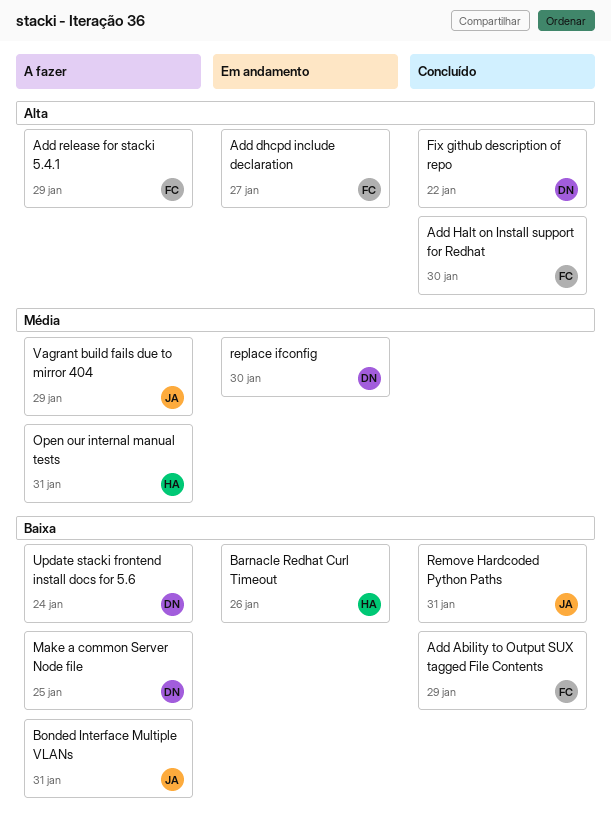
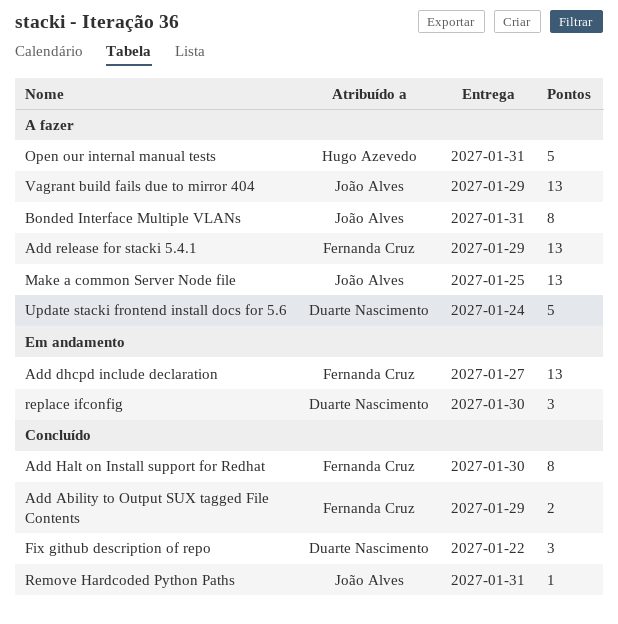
Barnacle Redhat Curl Timeout: present -> none
Make a common Server Node file, owner: Duarte Nascimento -> João Alves

